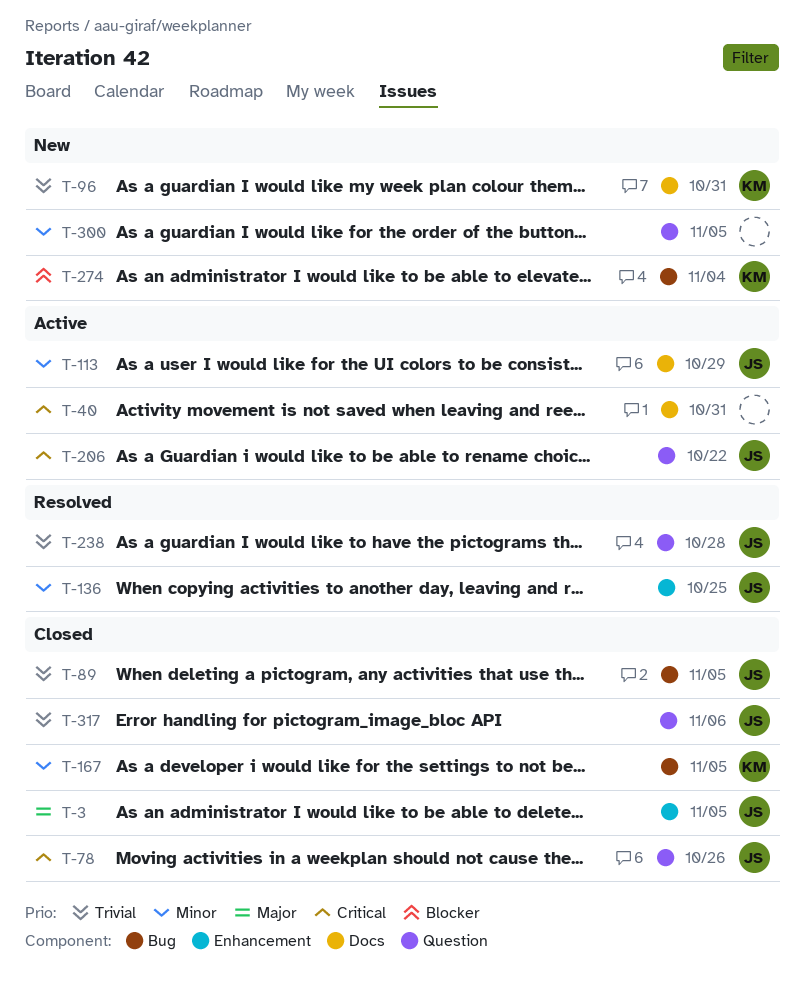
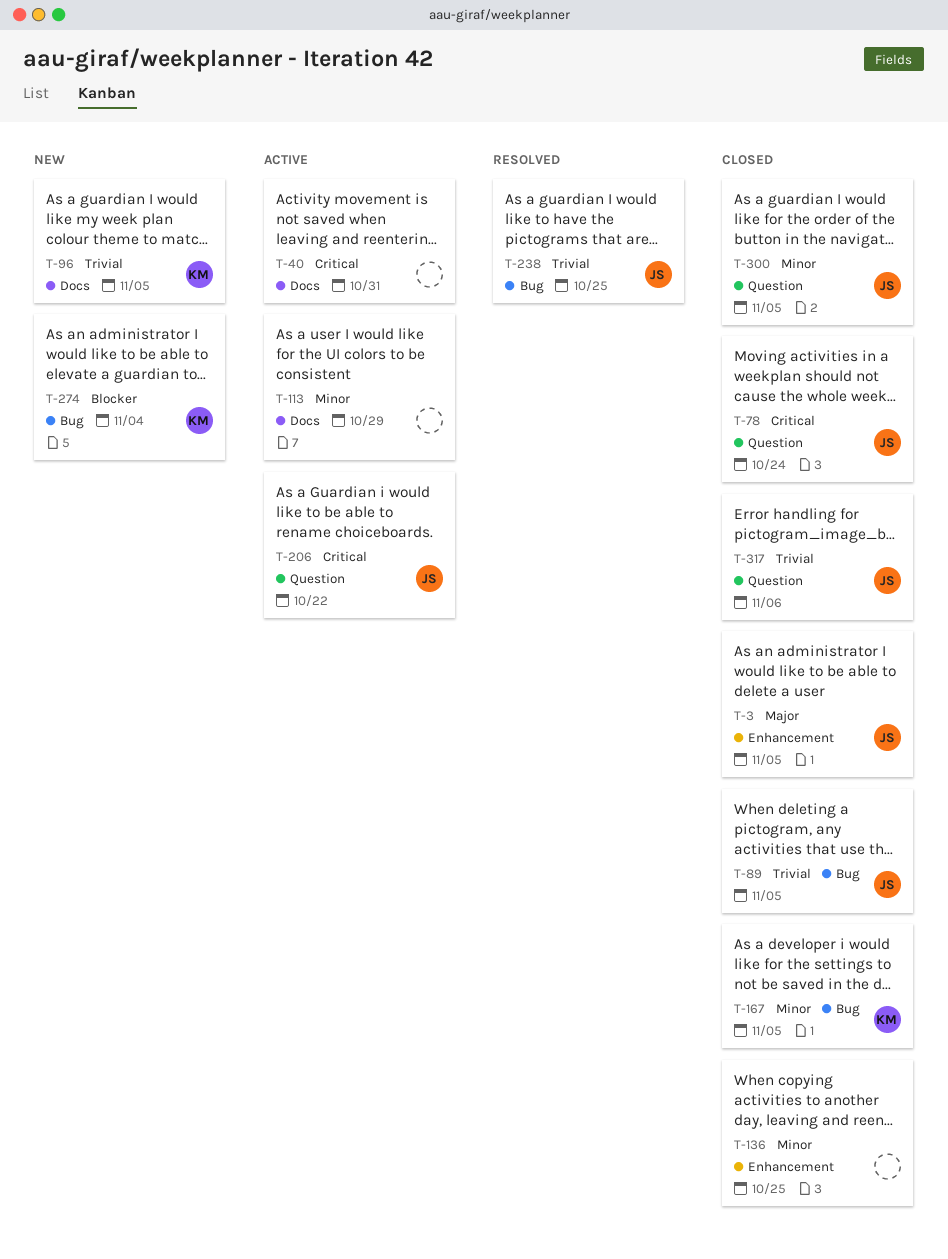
T-78, due: Oct 26 -> Oct 24
T-96, due: Oct 31 -> Nov 5
T-113, owner: JS -> none
T-136, status: Resolved -> Closed
T-136, owner: JS -> none
T-238, label: Question -> Bug
T-238, due: Oct 28 -> Oct 25
T-300, status: New -> Closed
T-300, owner: none -> JS

